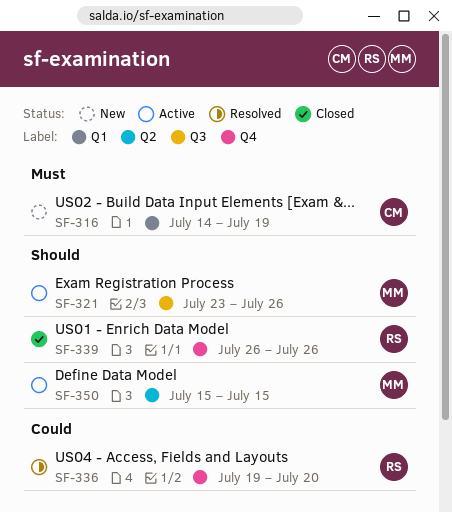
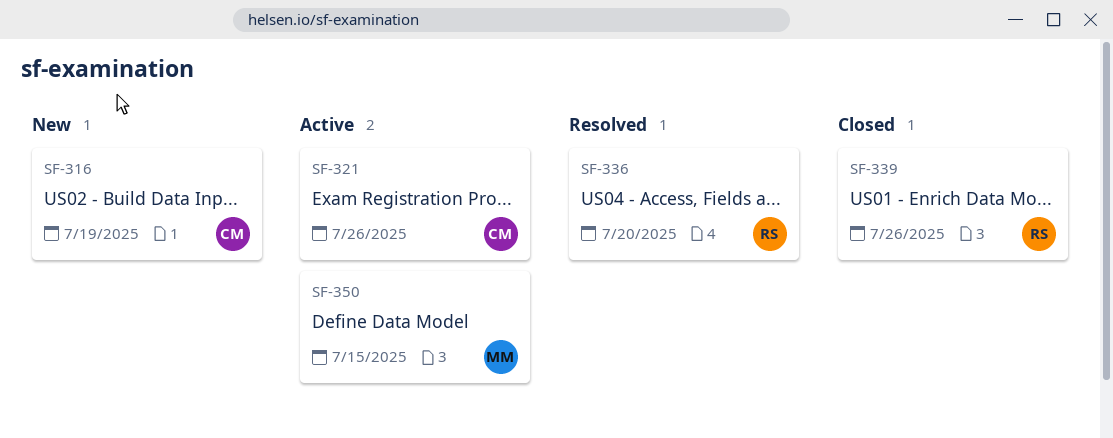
SF-321, owner: MM -> CM

